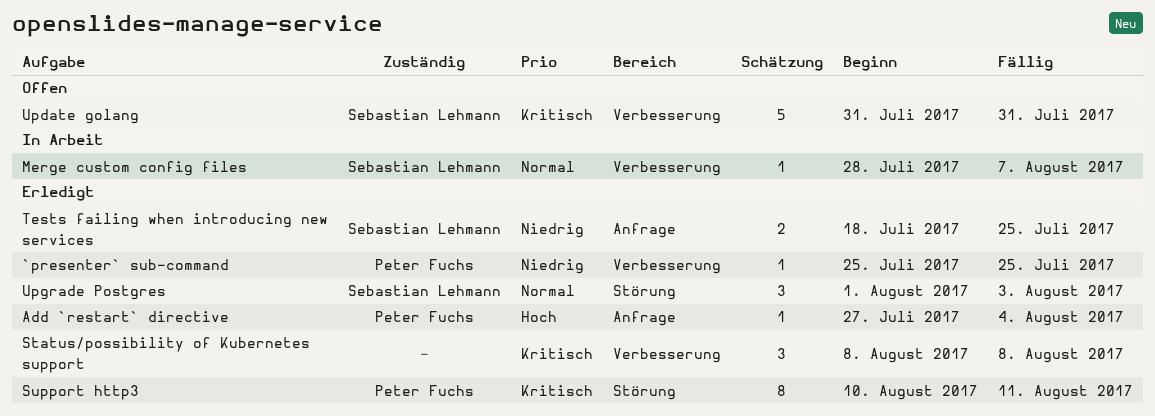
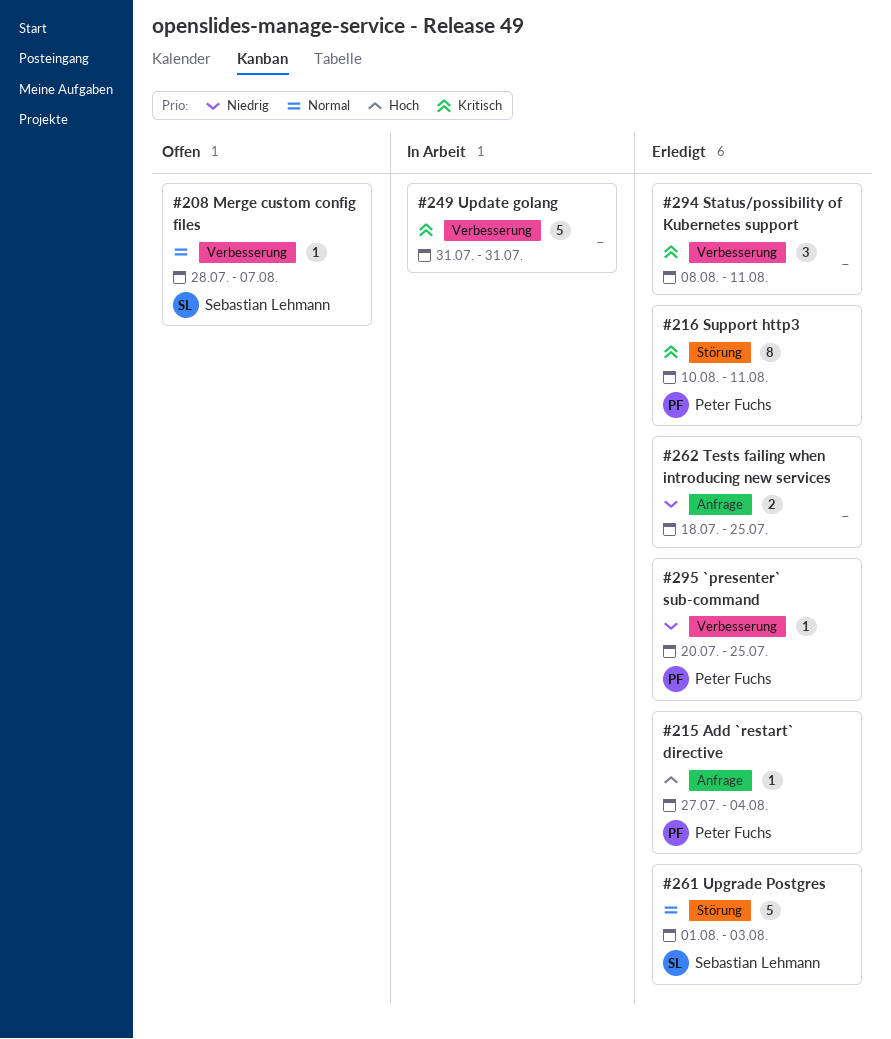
`presenter` sub-command, start: Jul 25 -> Jul 20
Merge custom config files, status: In Arbeit -> Offen
Status/possibility of Kubernetes support, due: Aug 8 -> Aug 11
Tests failing when introducing new services, owner: Sebastian Lehmann -> none
Update golang, status: Offen -> In Arbeit
Update golang, owner: Sebastian Lehmann -> none
Upgrade Postgres, estimate: 3 -> 5

